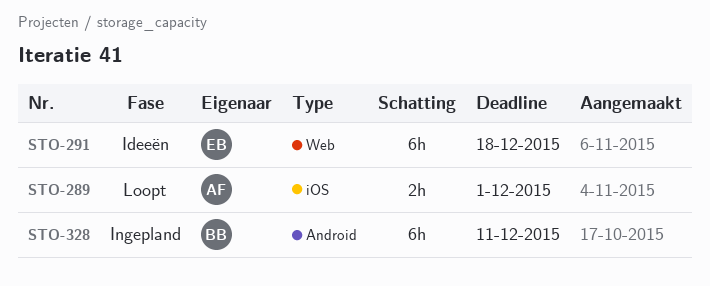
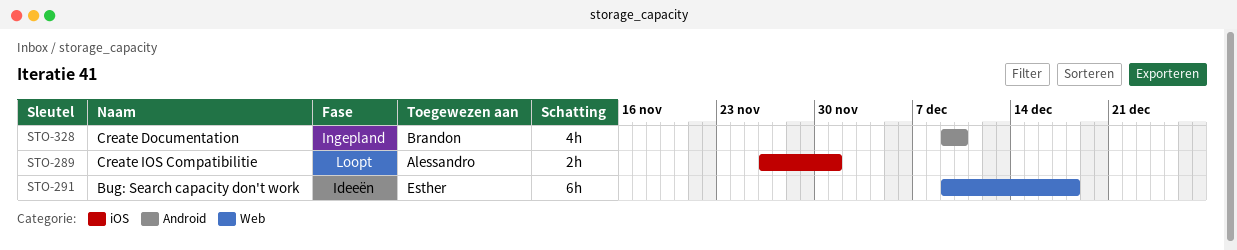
STO-328, estimate: 6h -> 4h
STO-328, due: Dec 11 -> Dec 10

